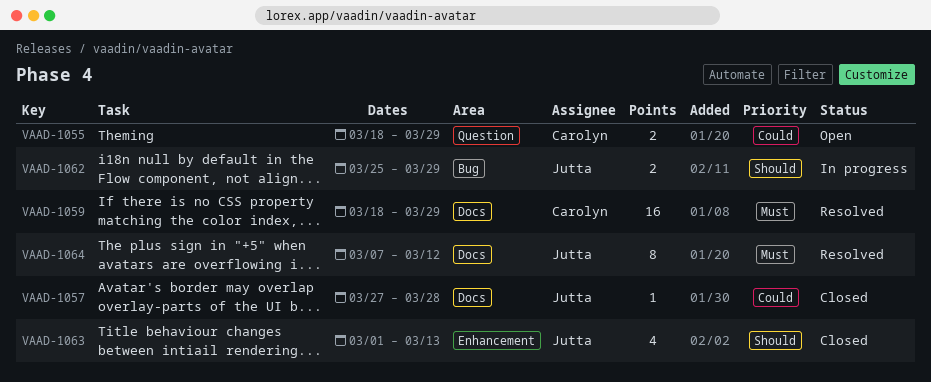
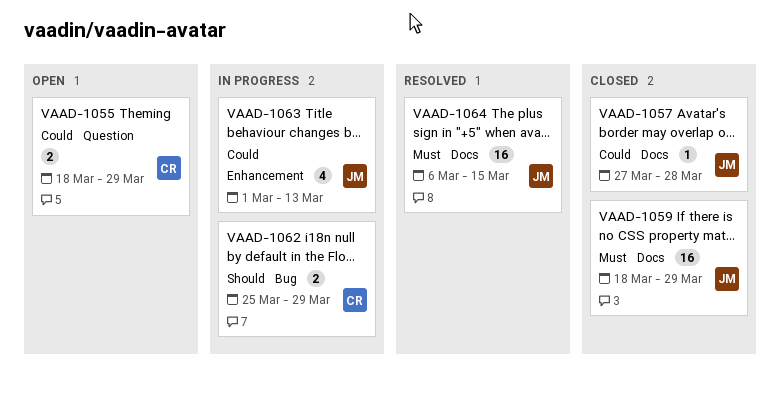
VAAD-1059, status: Resolved -> Closed
VAAD-1059, owner: Carolyn -> Jutta
VAAD-1062, owner: Jutta -> Carolyn
VAAD-1063, status: Closed -> In progress
VAAD-1063, priority: Should -> Could
VAAD-1064, estimate: 8 -> 16
VAAD-1064, start: Mar 7 -> Mar 6
VAAD-1064, due: Mar 12 -> Mar 15

